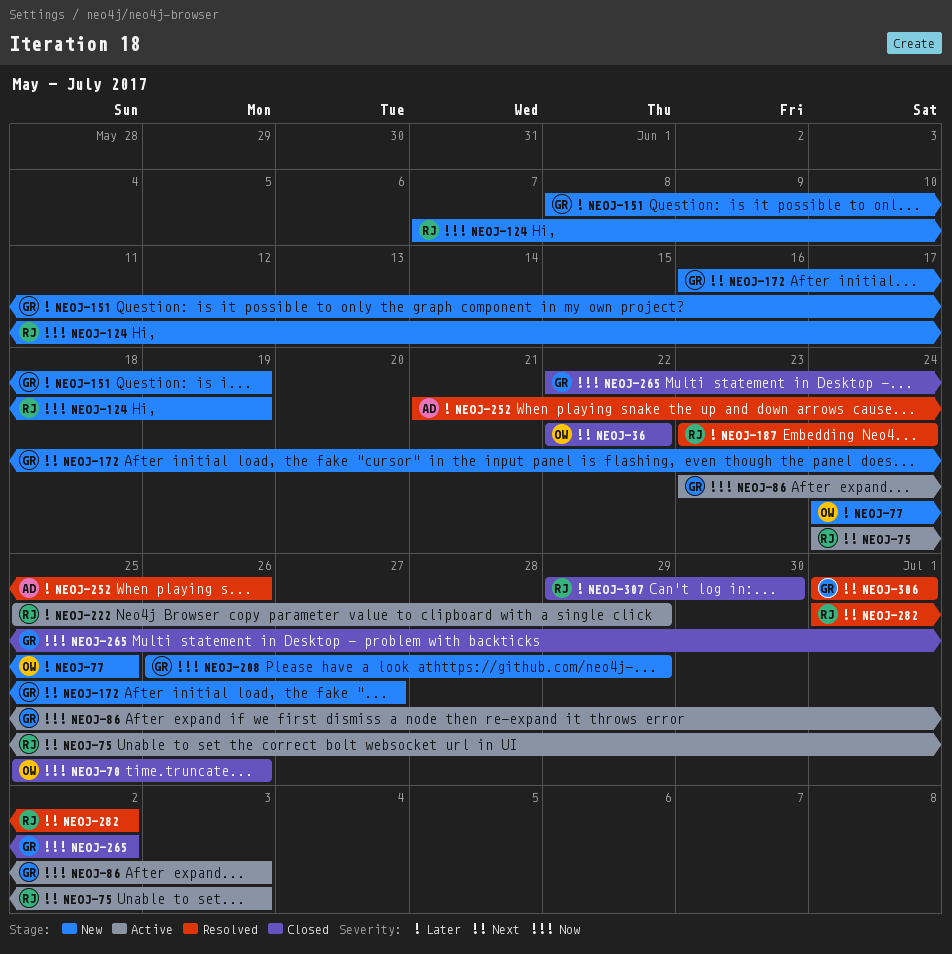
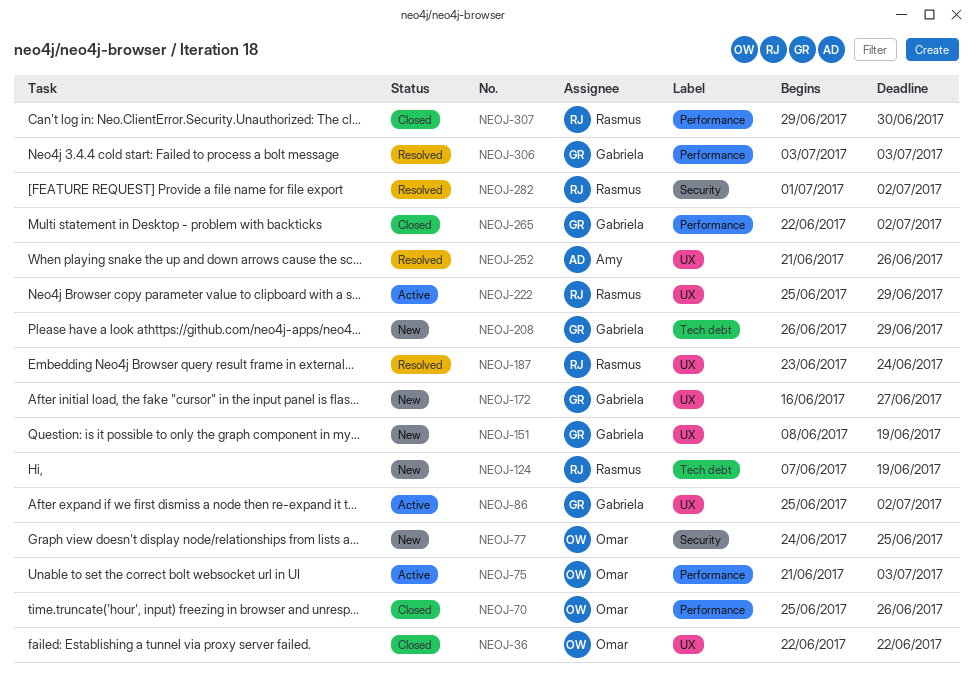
NEOJ-75, owner: Rasmus -> Omar
NEOJ-75, start: Jun 24 -> Jun 21
NEOJ-86, start: Jun 23 -> Jun 25
NEOJ-86, due: Jul 3 -> Jul 2
NEOJ-306, start: Jul 1 -> Jul 3
NEOJ-306, due: Jul 1 -> Jul 3

